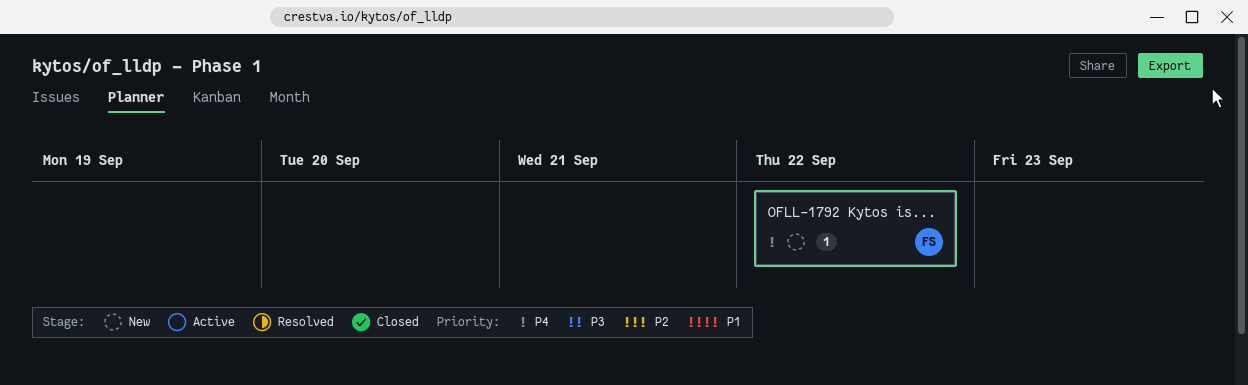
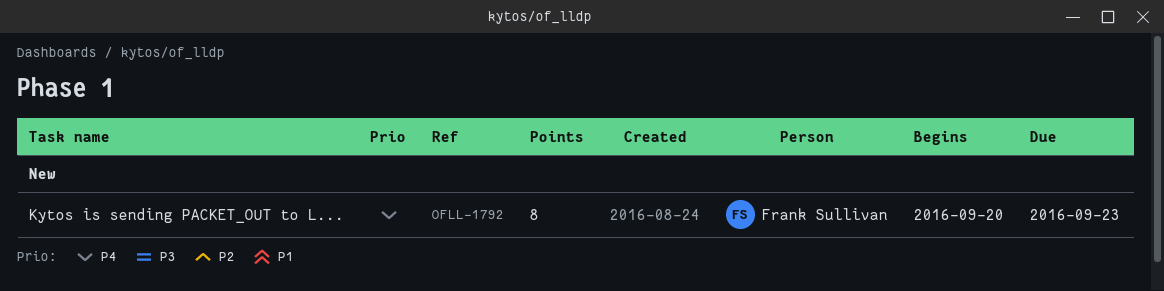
OFLL-1792, estimate: 1 -> 8
OFLL-1792, due: Sep 22 -> Sep 23

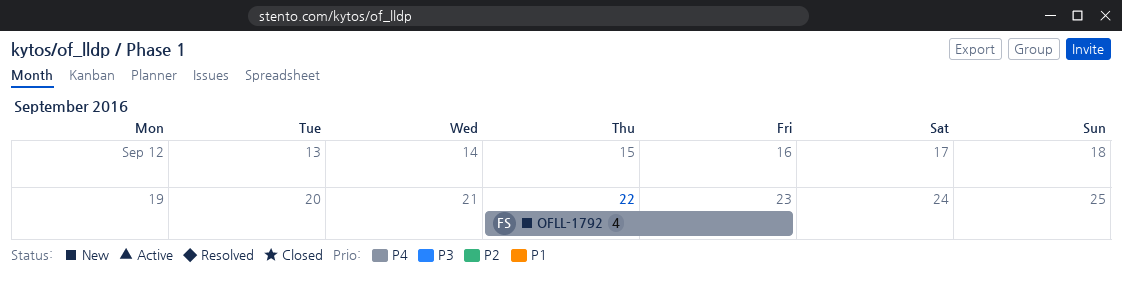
OFLL-1792, estimate: 8 -> 4
OFLL-1792, start: Sep 20 -> Sep 22

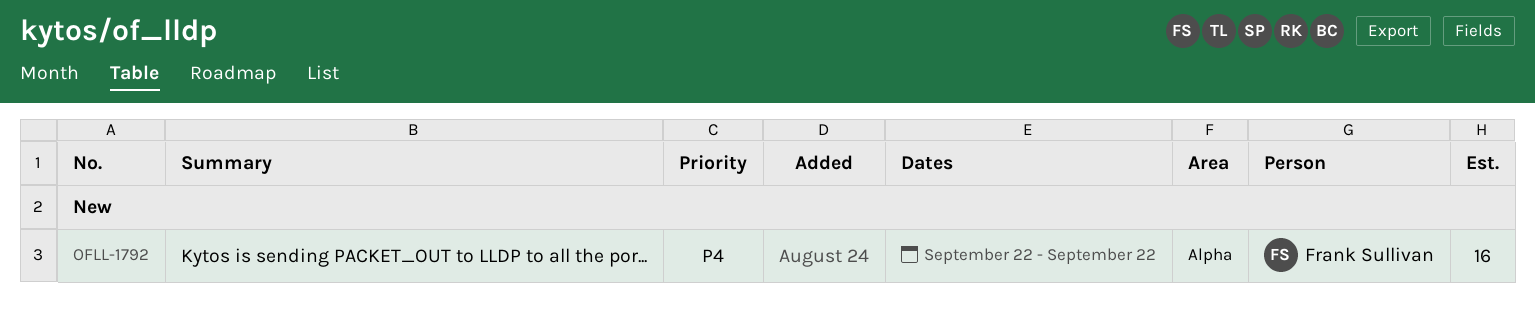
OFLL-1792, estimate: 4 -> 16
OFLL-1792, due: Sep 23 -> Sep 22

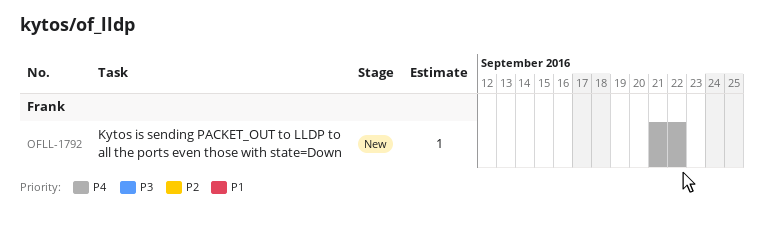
OFLL-1792, estimate: 16 -> 1
OFLL-1792, start: Sep 22 -> Sep 21

